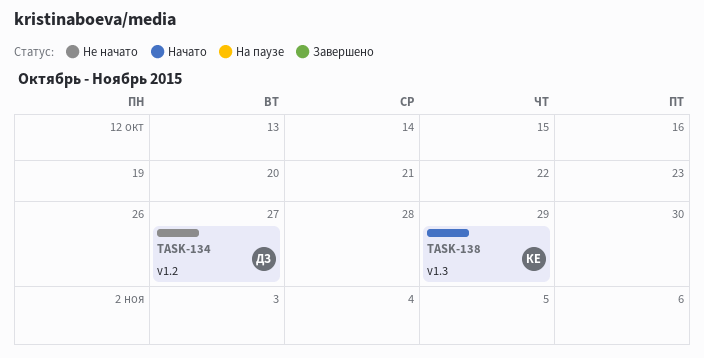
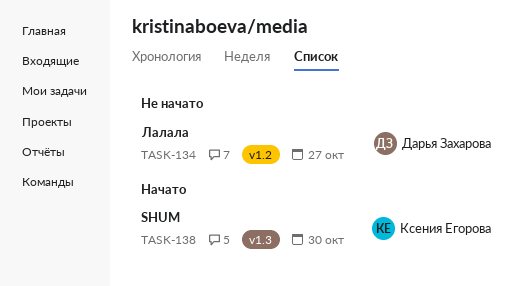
TASK-138, due: Oct 29 -> Oct 30

